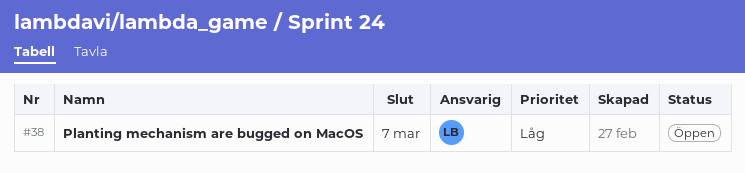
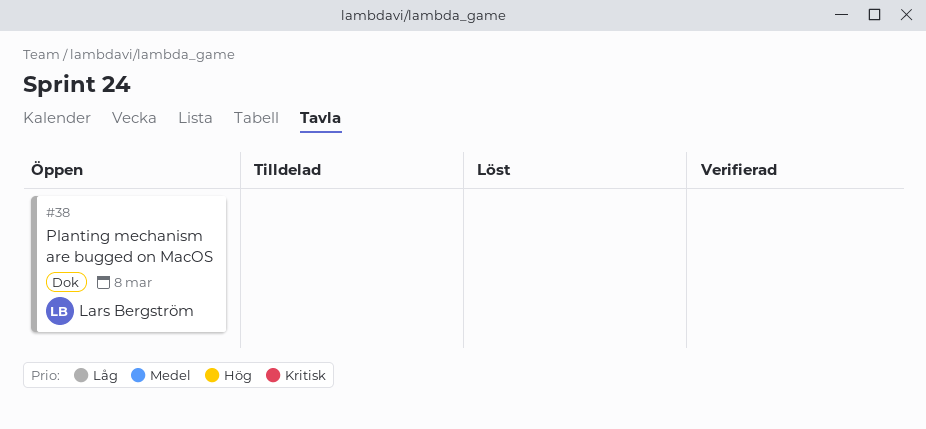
#38, due: Mar 7 -> Mar 8

